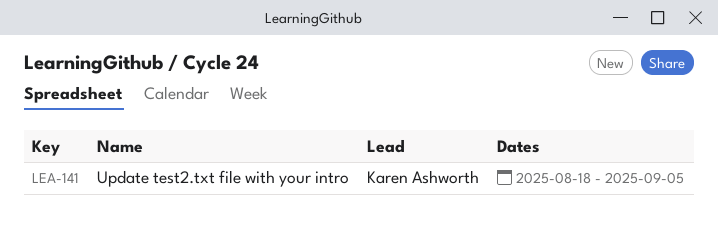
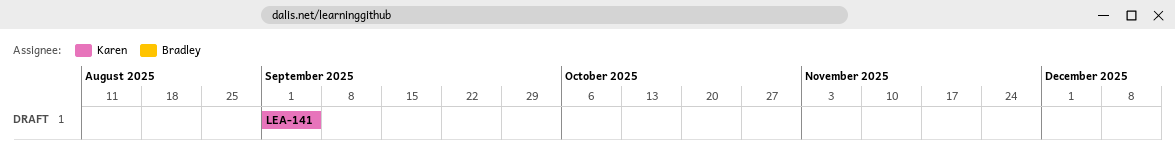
LEA-141, start: Aug 18 -> Sep 1

